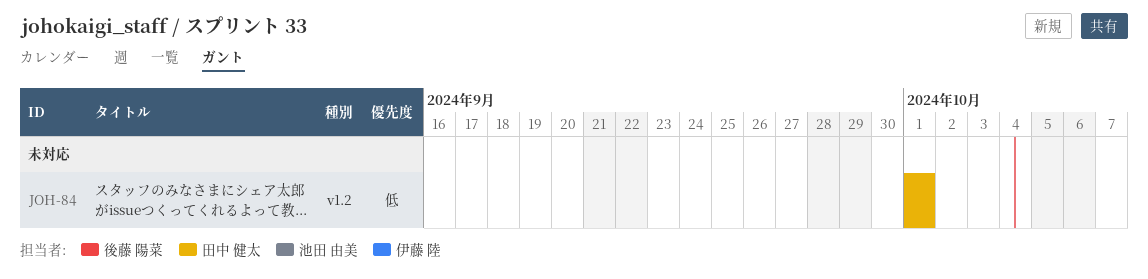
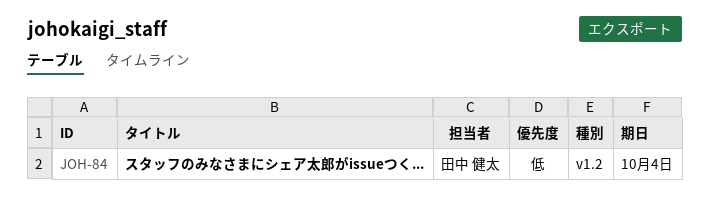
JOH-84, due: Oct 1 -> Oct 4

